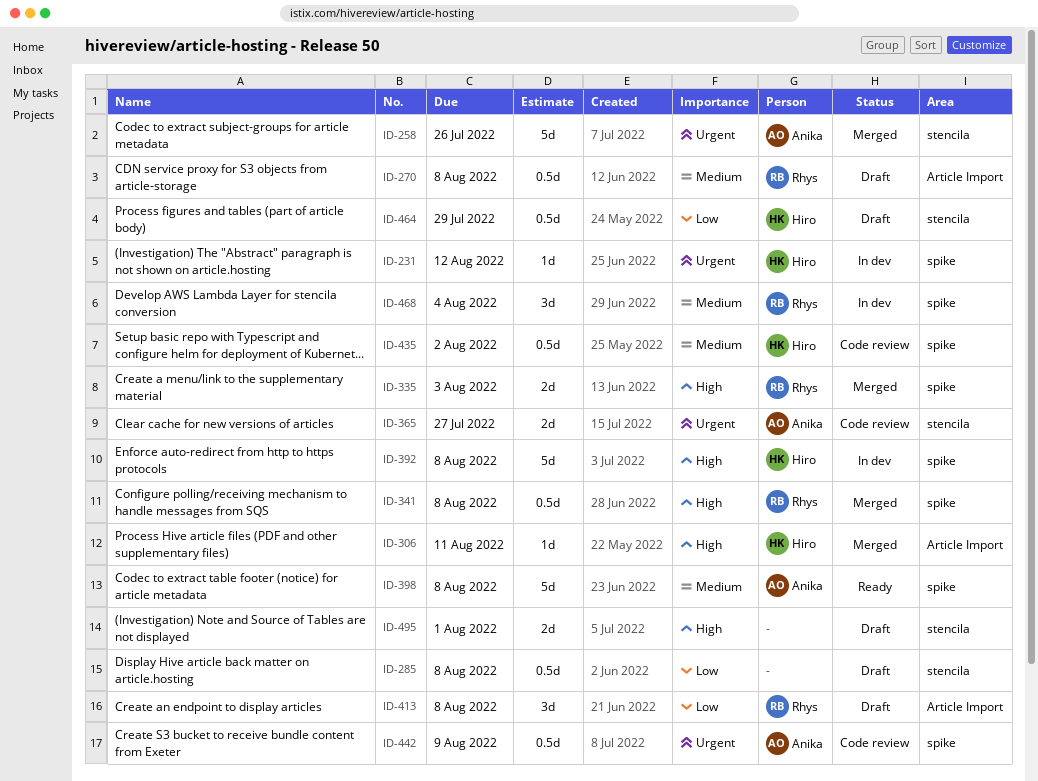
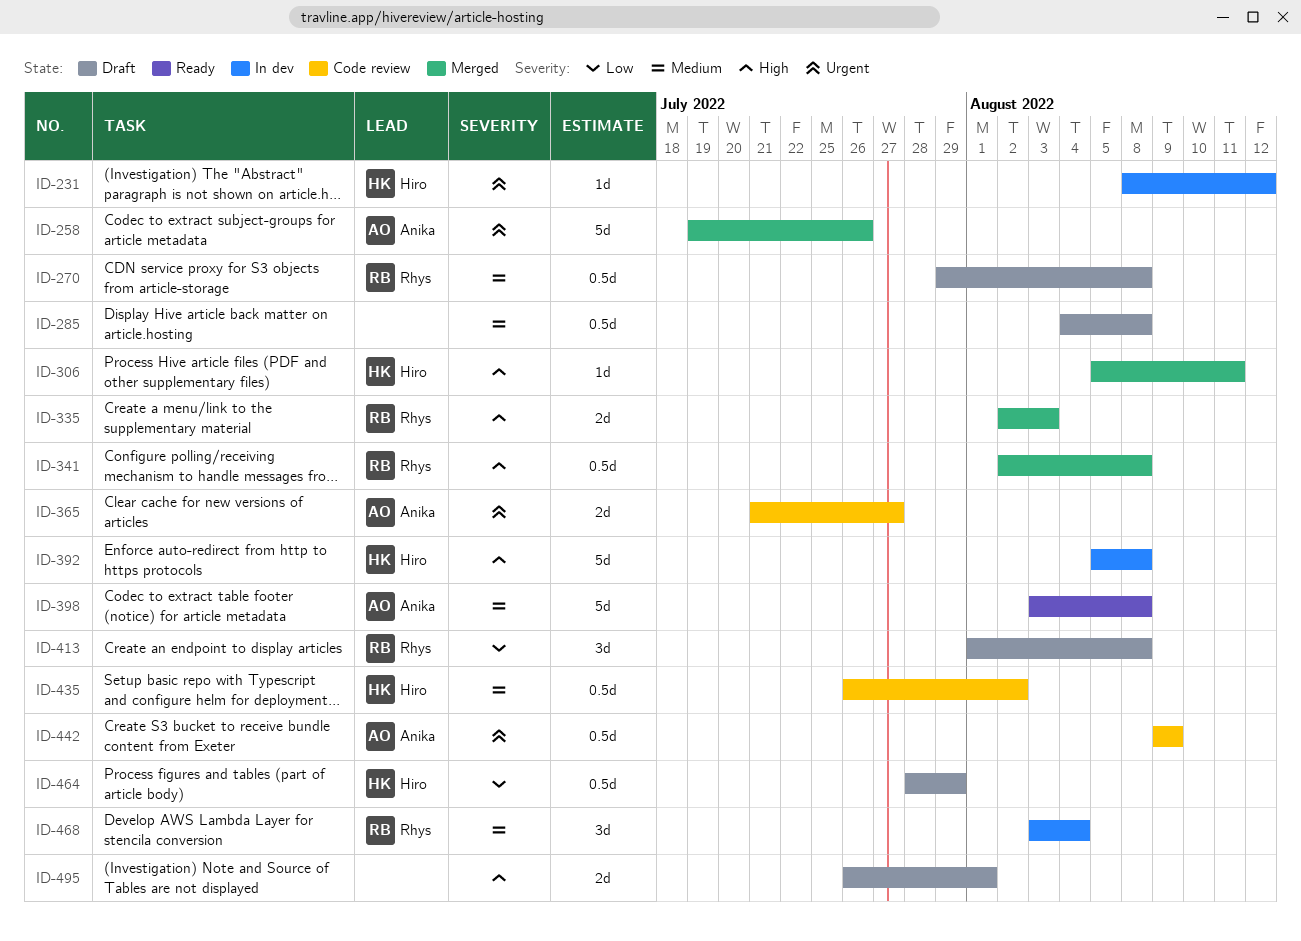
ID-285, priority: Low -> Medium

